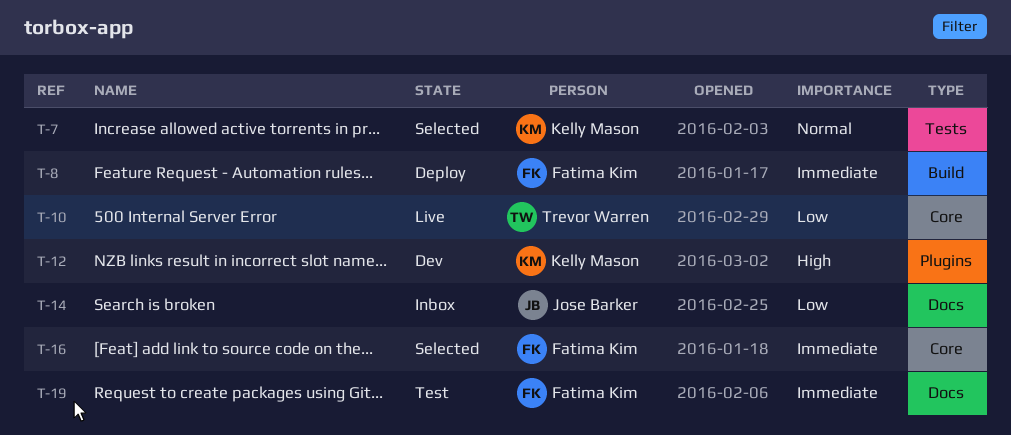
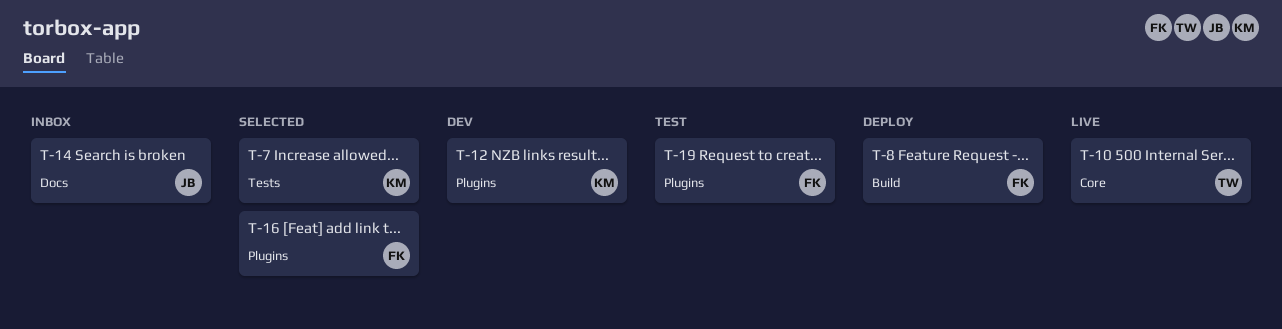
T-16, label: Core -> Plugins
T-19, label: Docs -> Plugins

